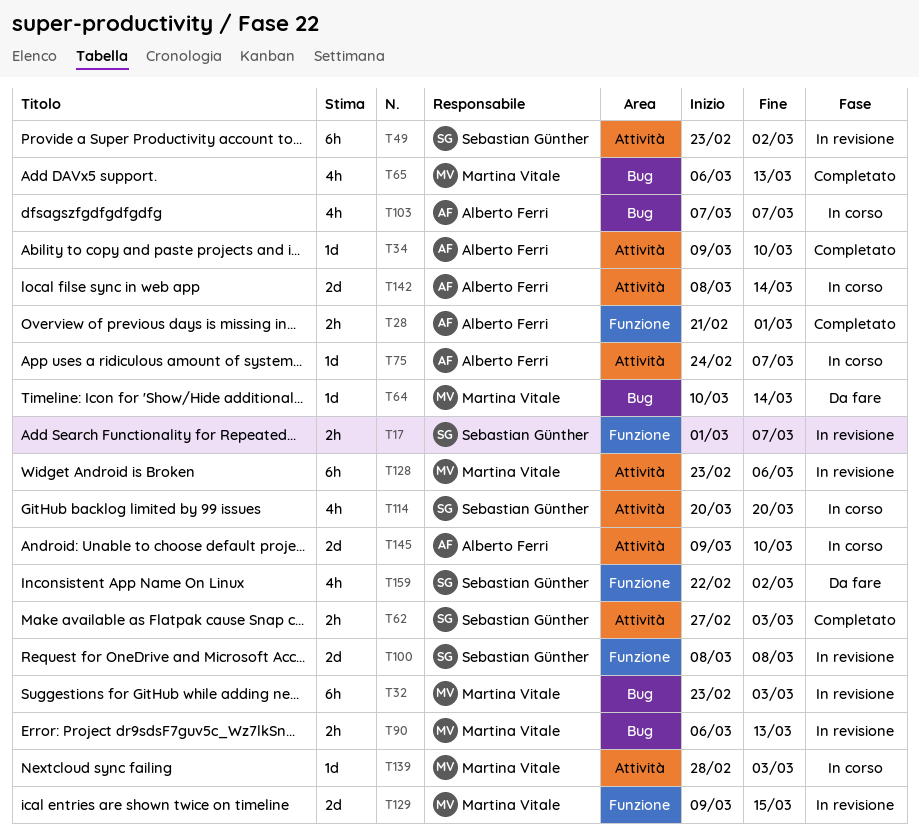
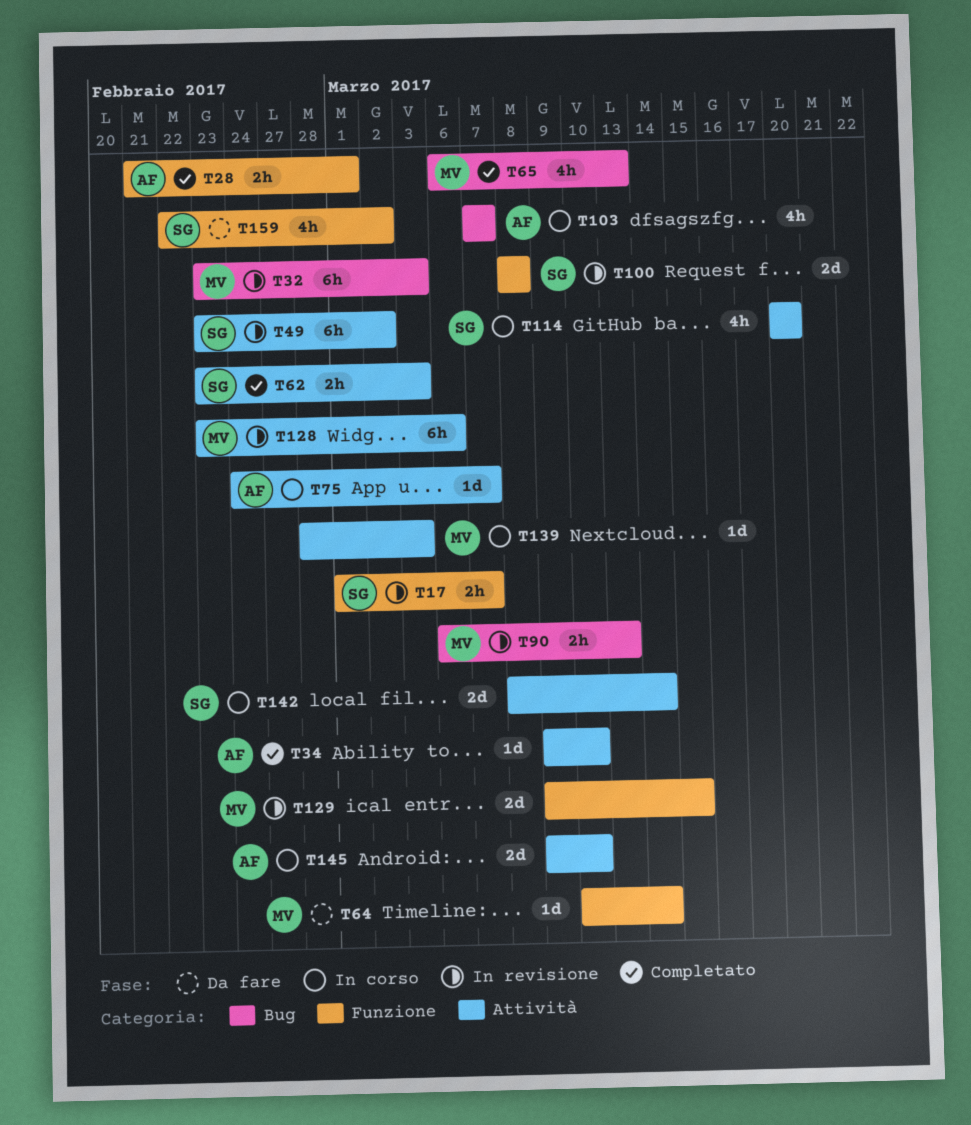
T62, start: Feb 27 -> Feb 23
T64, label: Bug -> Funzione
T142, owner: Alberto Ferri -> Sebastian Günther

